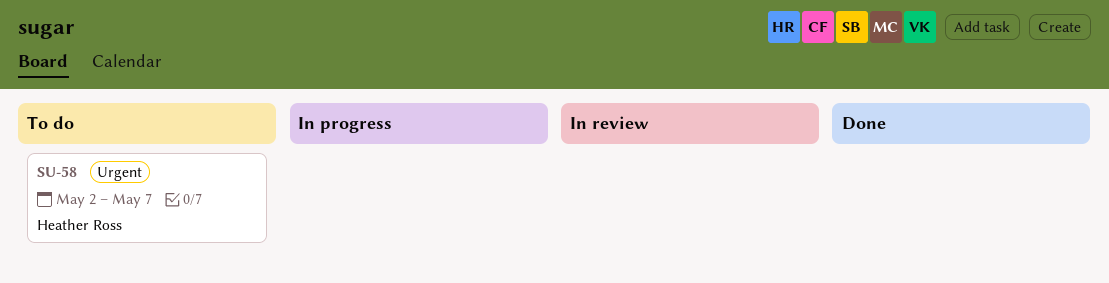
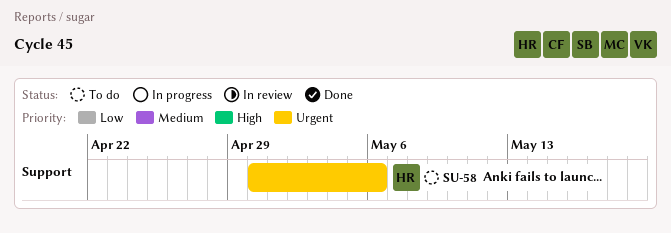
SU-58, start: May 2 -> Apr 30
SU-58, due: May 7 -> May 6

